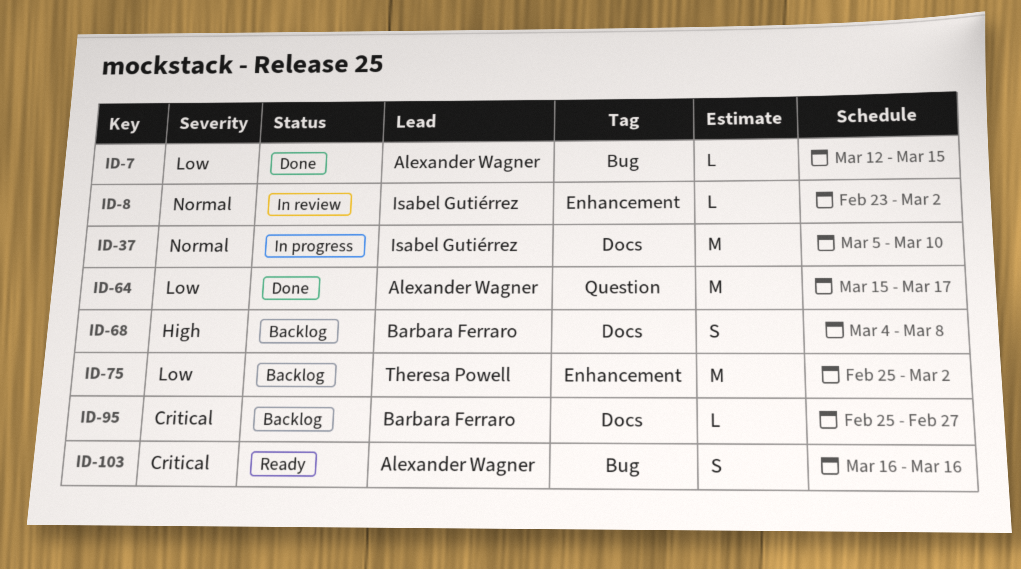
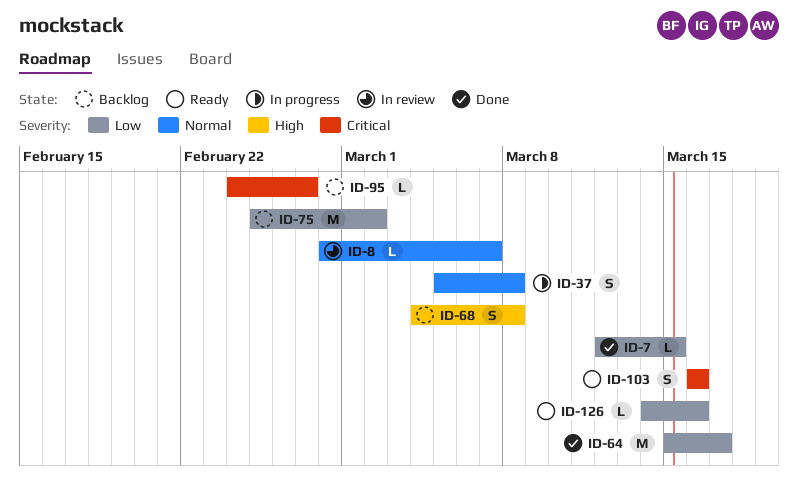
ID-8, start: Feb 23 -> Feb 28
ID-8, due: Mar 2 -> Mar 7
ID-37, estimate: M -> S
ID-37, due: Mar 10 -> Mar 8
ID-95, start: Feb 25 -> Feb 24
ID-126: none -> present

